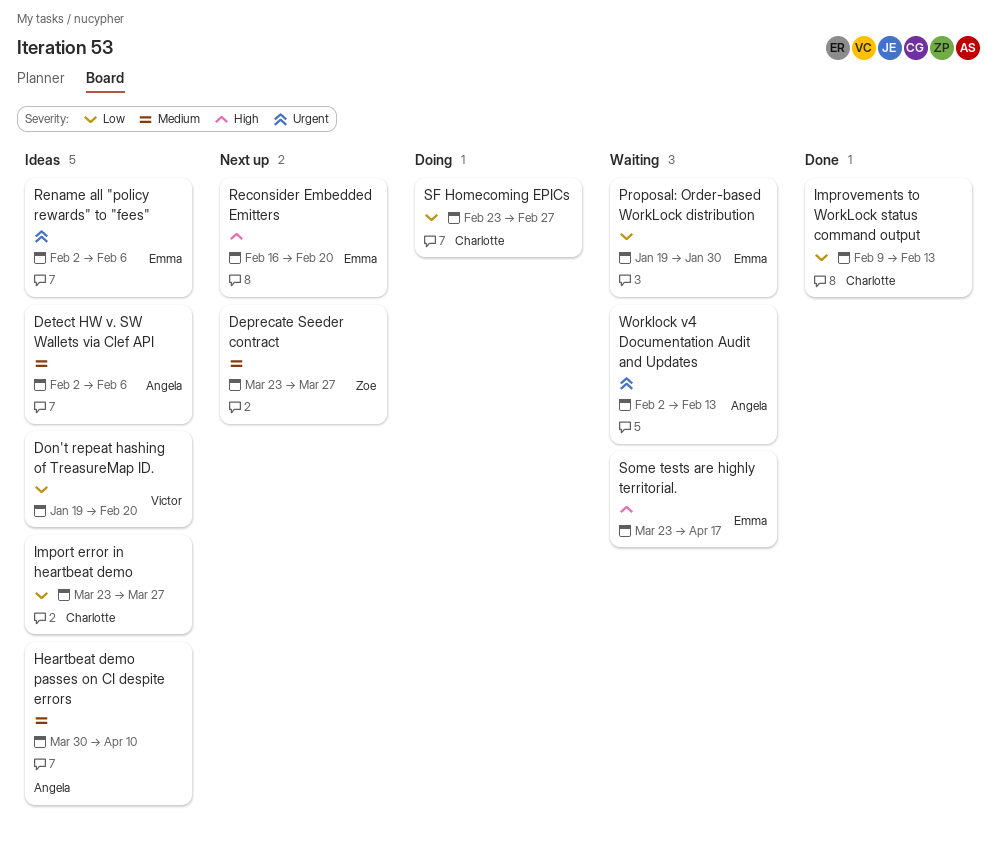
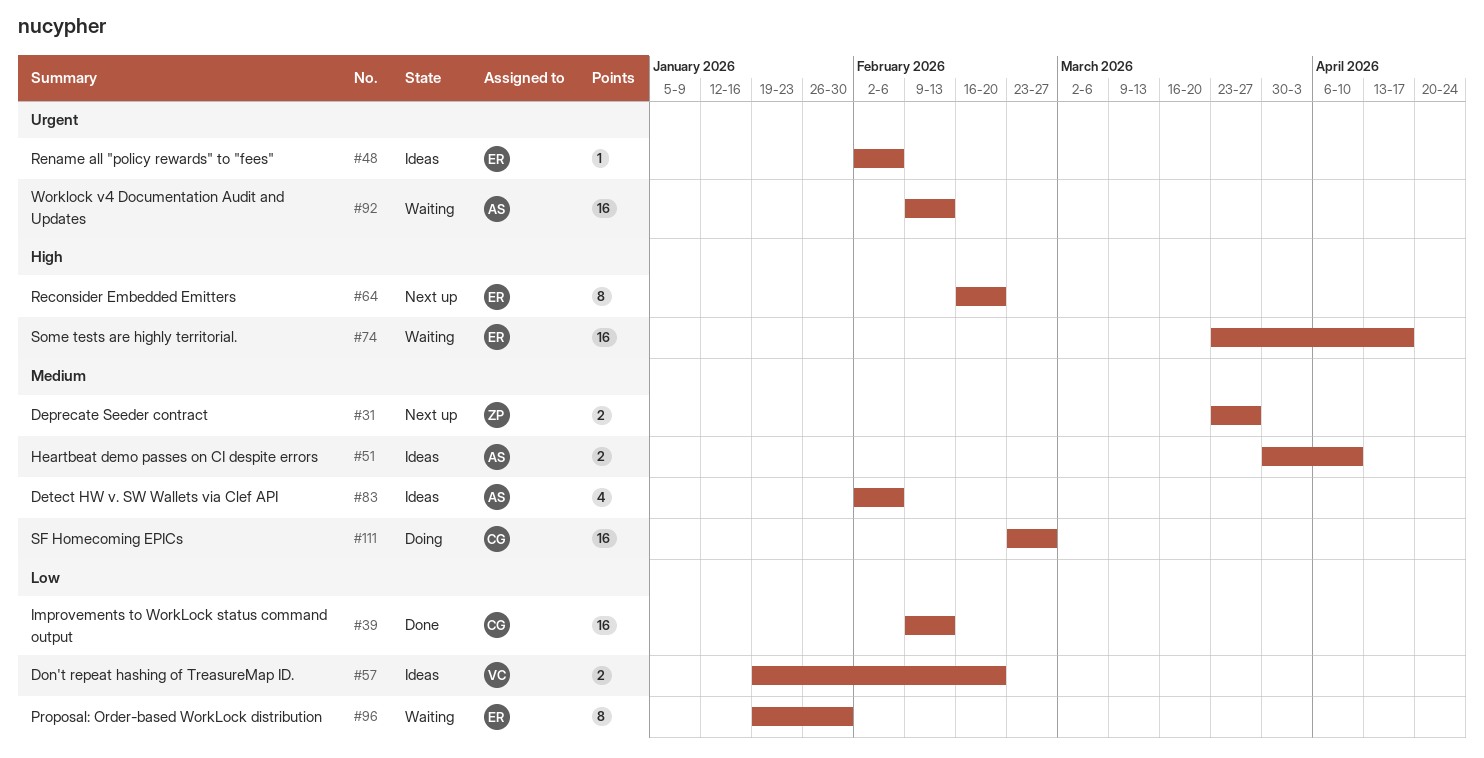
Import error in heartbeat demo: present -> none
SF Homecoming EPICs, priority: Low -> Medium
Worklock v4 Documentation Audit and Updates, start: Feb 2 -> Feb 9

